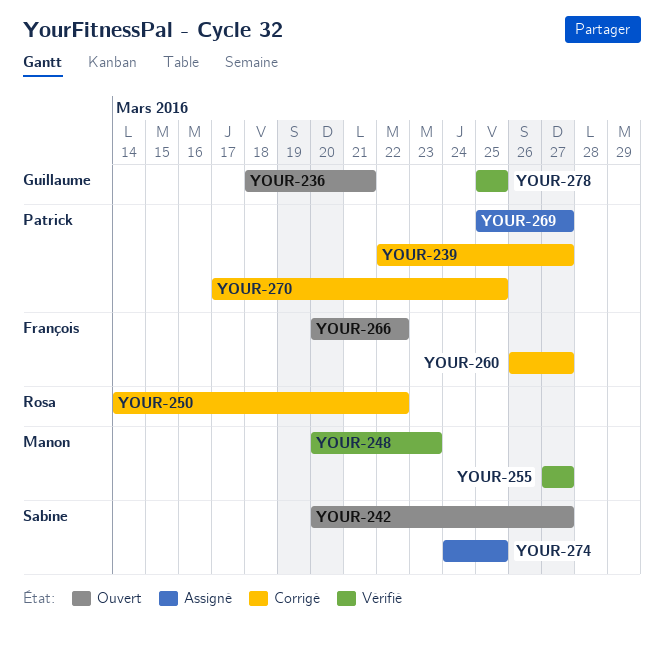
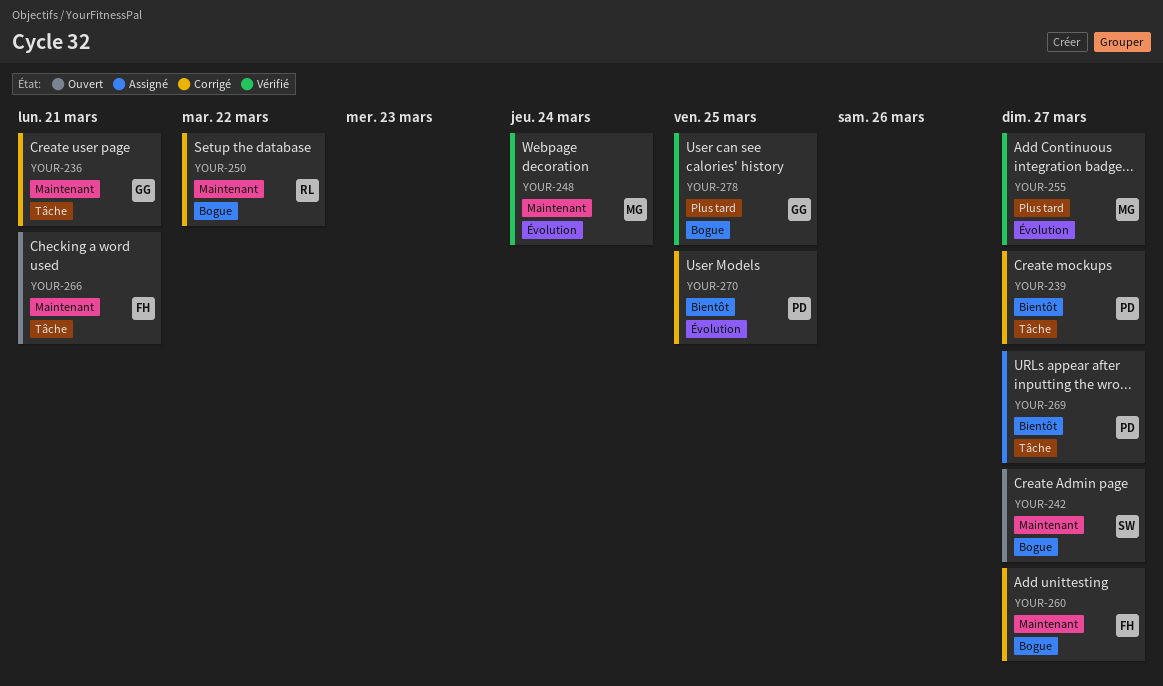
YOUR-236, status: Ouvert -> Corrigé
YOUR-248, due: Mar 23 -> Mar 24
YOUR-266, due: Mar 22 -> Mar 21
YOUR-274: present -> none

